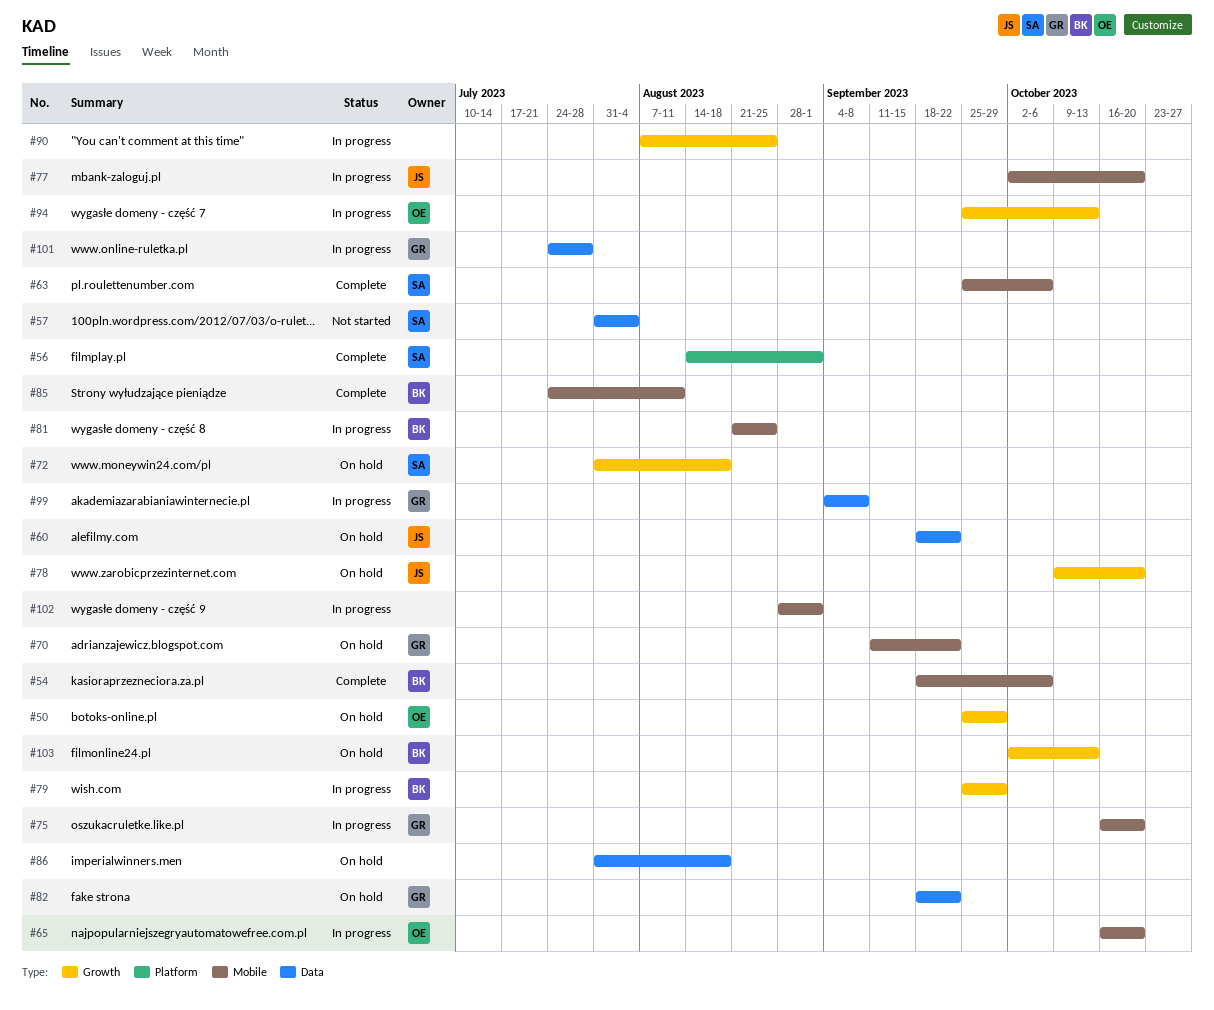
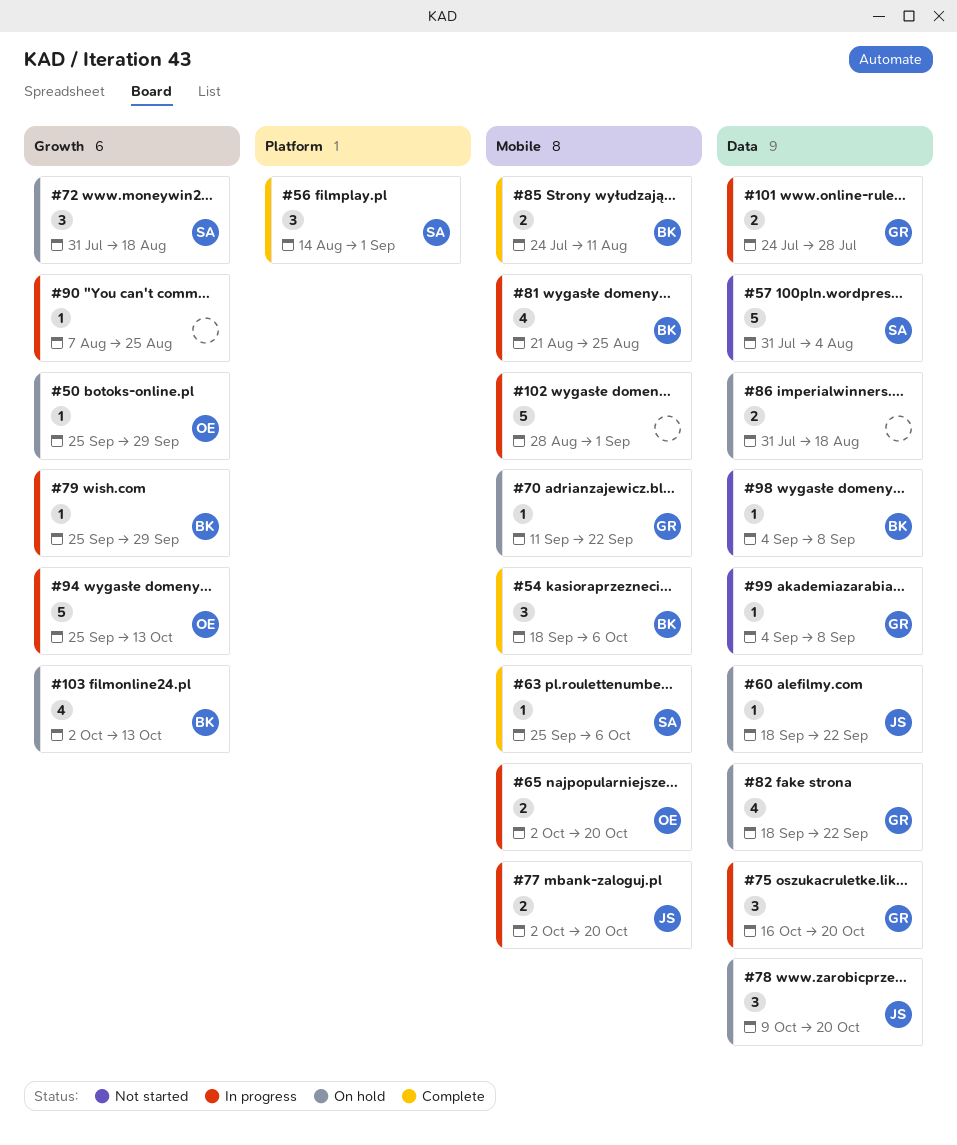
#65, start: Oct 16 -> Oct 2
#75, label: Mobile -> Data
#78, label: Growth -> Data
#98: none -> present
#99, status: In progress -> Not started

